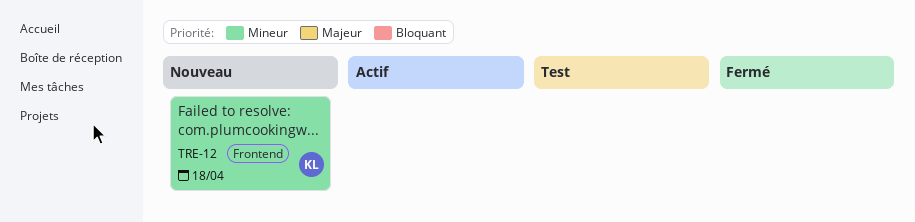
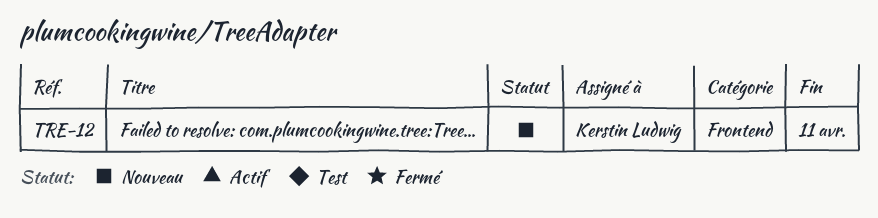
TRE-12, due: Apr 18 -> Apr 11

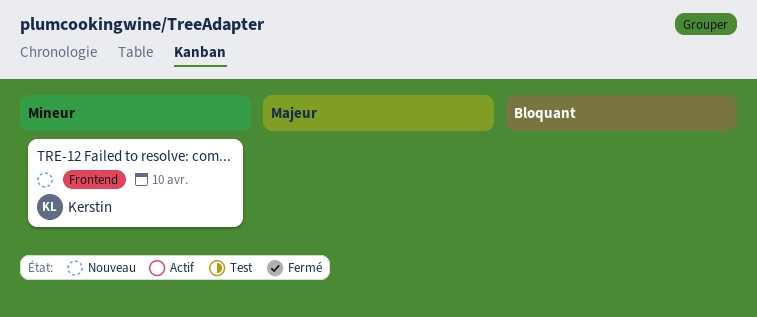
TRE-12, due: Apr 11 -> Apr 10

